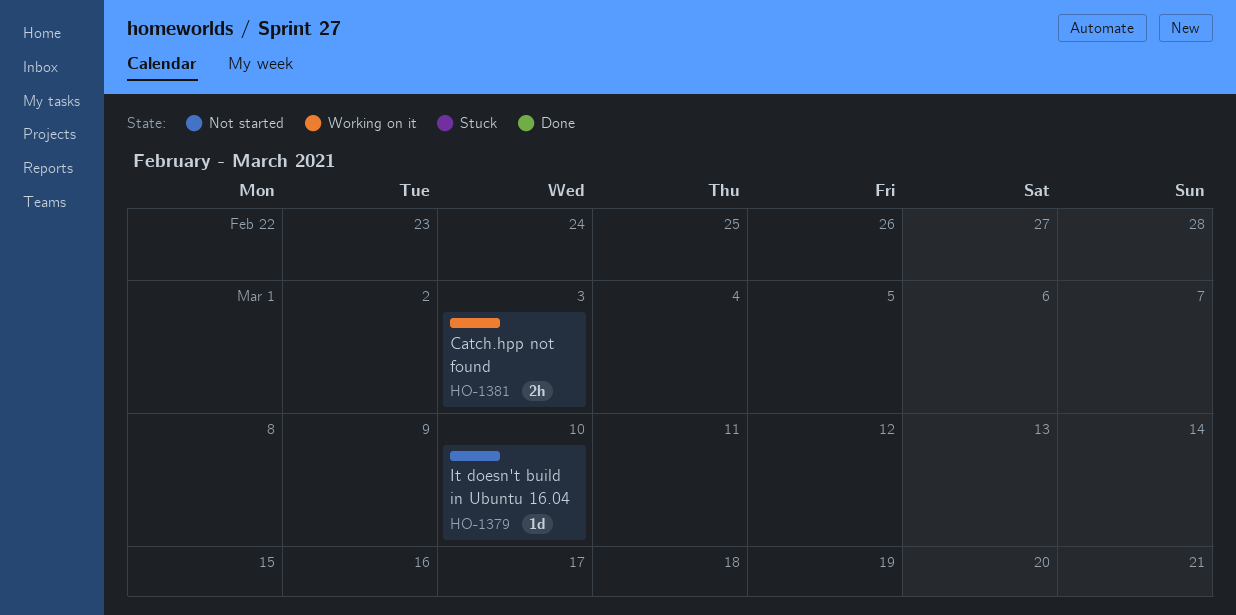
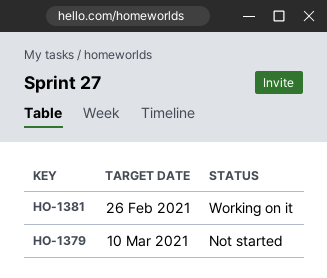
HO-1381, due: Mar 3 -> Feb 26

